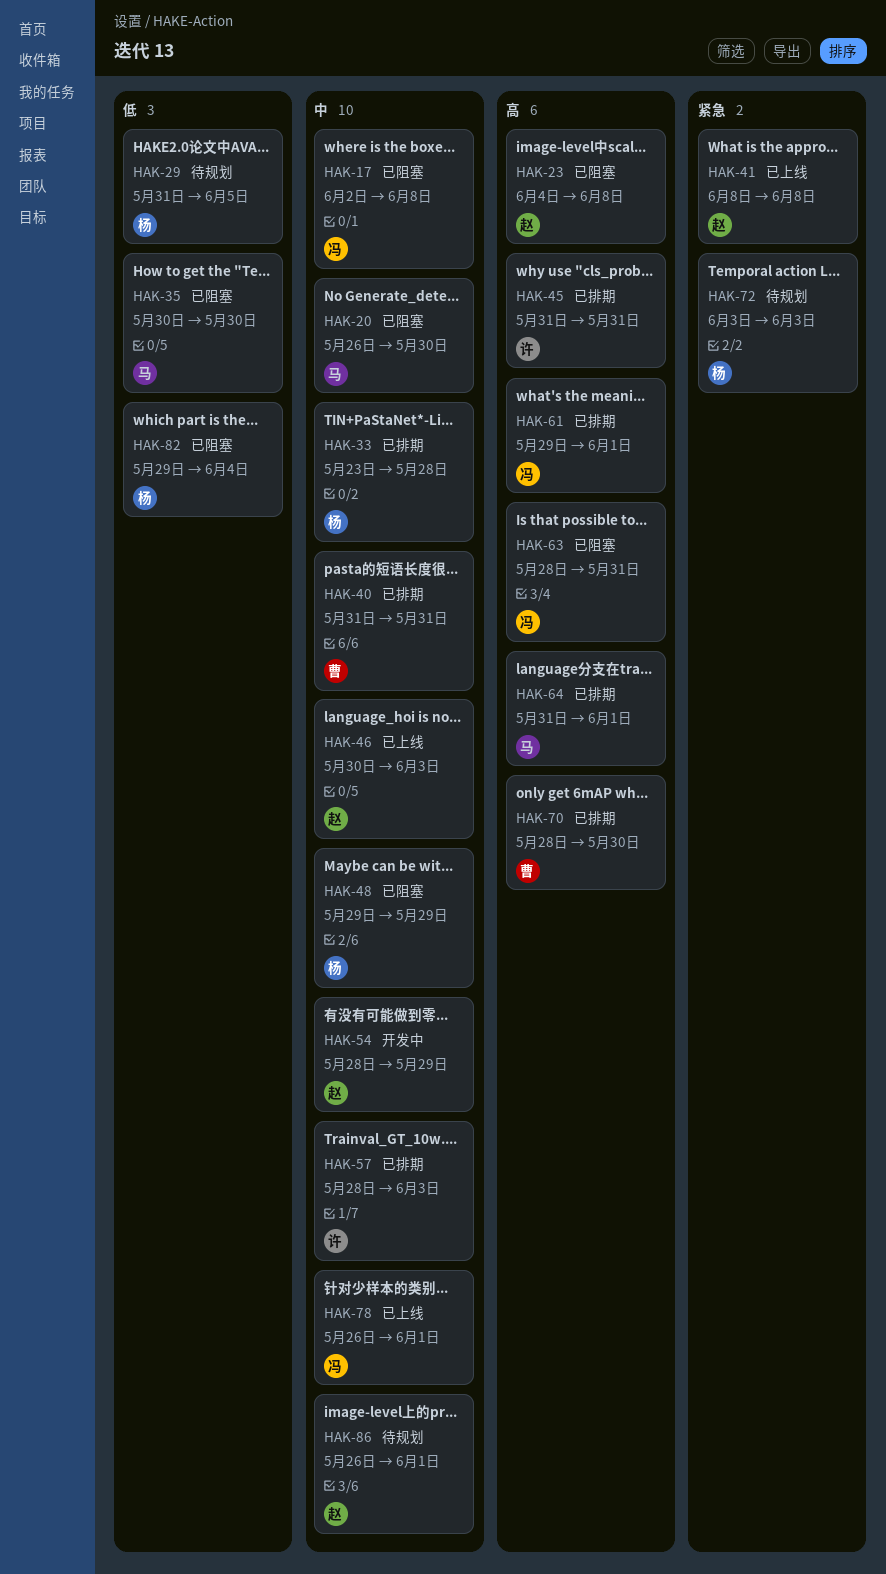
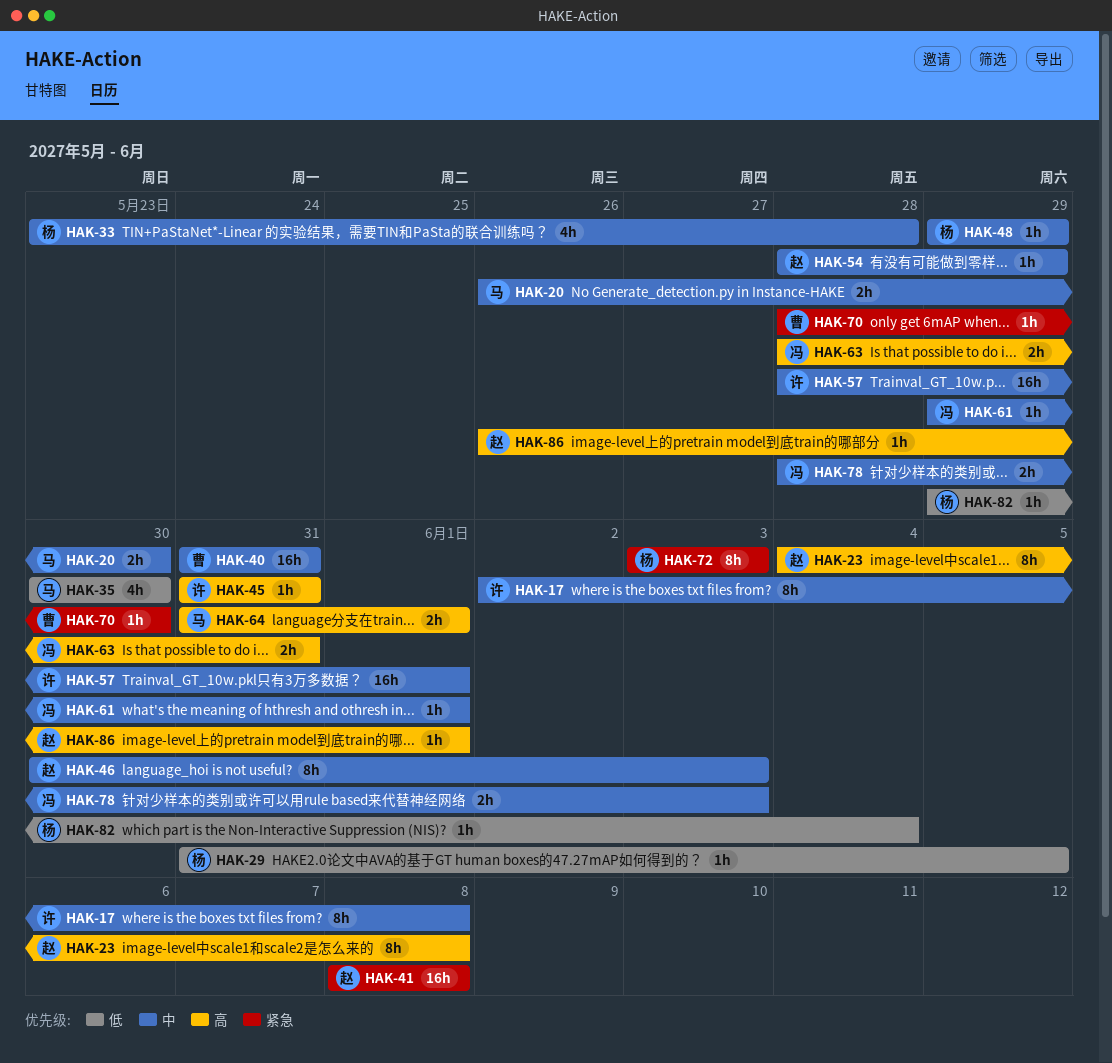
HAK-17, owner: 冯 -> 许
HAK-57, due: Jun 3 -> Jun 1
HAK-61, priority: 高 -> 中
HAK-70, priority: 高 -> 紧急
HAK-78, start: May 26 -> May 28
HAK-78, due: Jun 1 -> Jun 3
HAK-86, priority: 中 -> 高

